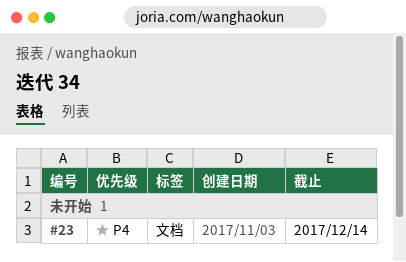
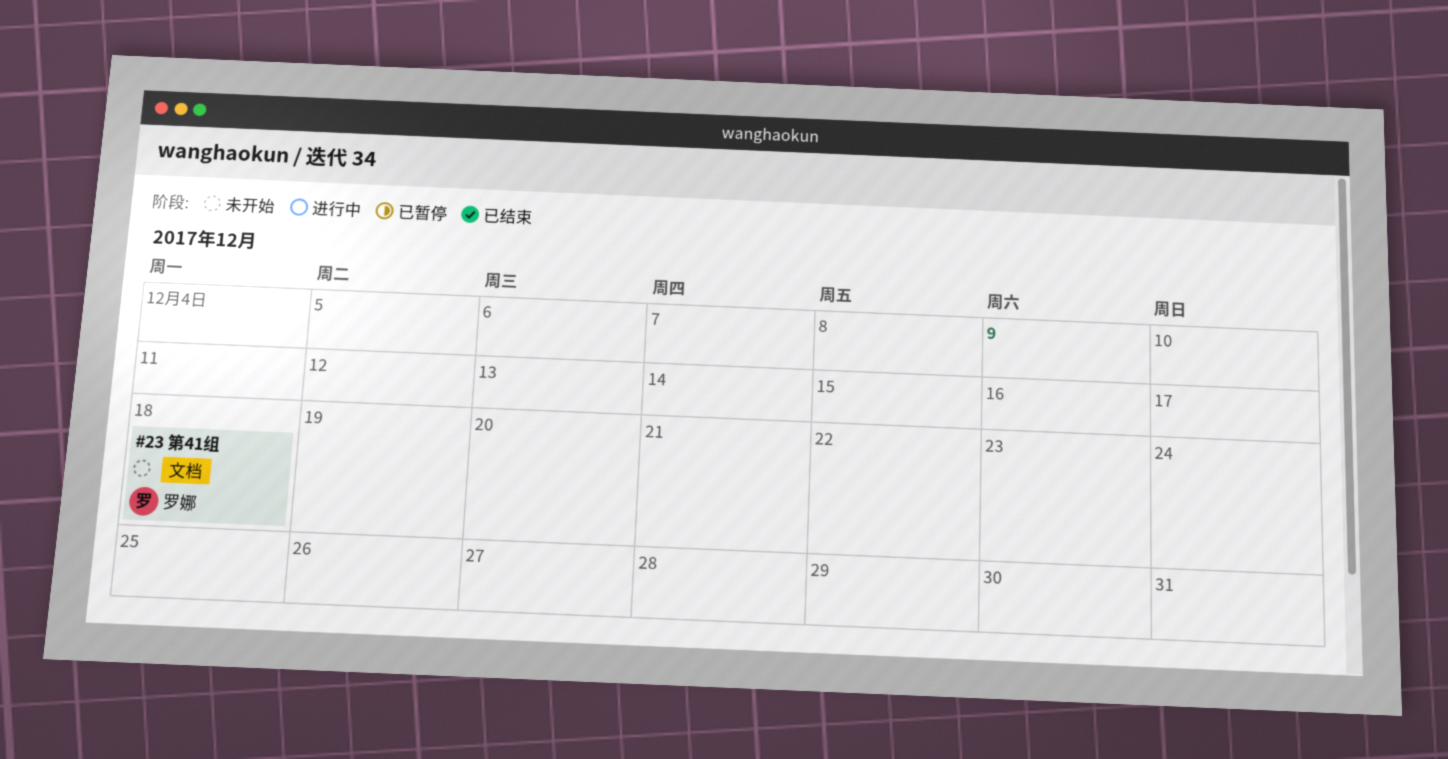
#23, due: Dec 14 -> Dec 18

